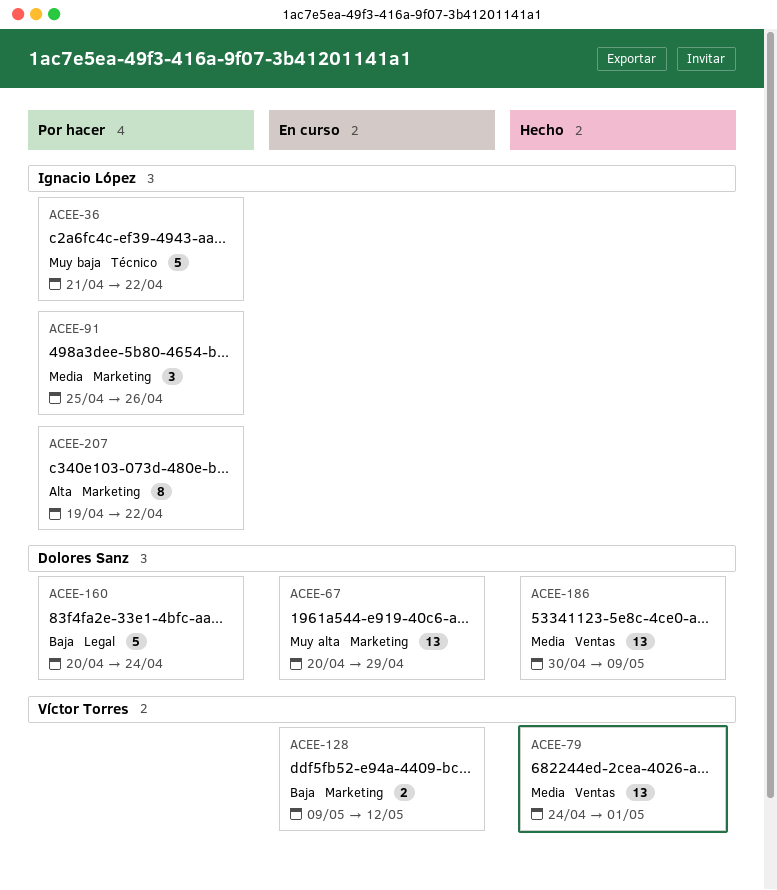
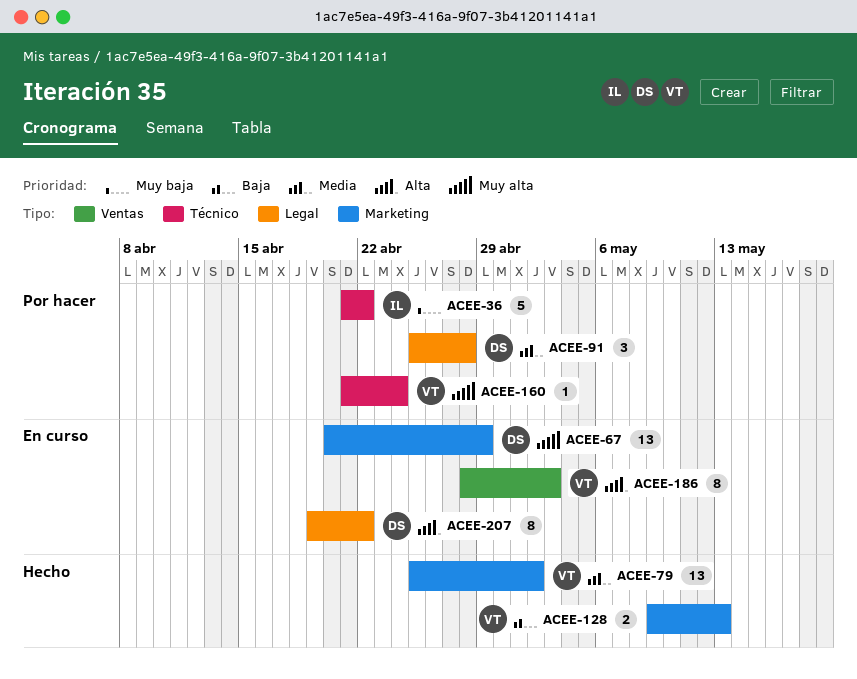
ACEE-79, label: Ventas -> Marketing
ACEE-79, start: Apr 24 -> Apr 25
ACEE-79, due: May 1 -> May 2
ACEE-91, owner: Ignacio López -> Dolores Sanz
ACEE-91, label: Marketing -> Legal
ACEE-91, due: Apr 26 -> Apr 28
ACEE-128, status: En curso -> Hecho
ACEE-128, due: May 12 -> May 13
ACEE-160, owner: Dolores Sanz -> Víctor Torres
ACEE-160, priority: Baja -> Muy alta
ACEE-160, label: Legal -> Técnico
ACEE-160, estimate: 5 -> 1
ACEE-160, start: Apr 20 -> Apr 21
ACEE-186, status: Hecho -> En curso
ACEE-186, owner: Dolores Sanz -> Víctor Torres
ACEE-186, priority: Media -> Alta
ACEE-186, estimate: 13 -> 8
ACEE-186, start: Apr 30 -> Apr 28
ACEE-186, due: May 9 -> May 3
ACEE-207, status: Por hacer -> En curso
ACEE-207, owner: Ignacio López -> Dolores Sanz
ACEE-207, label: Marketing -> Legal

